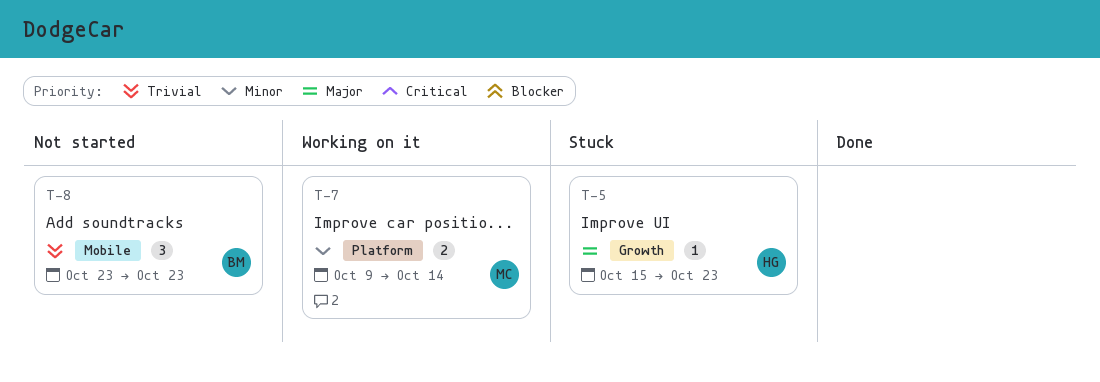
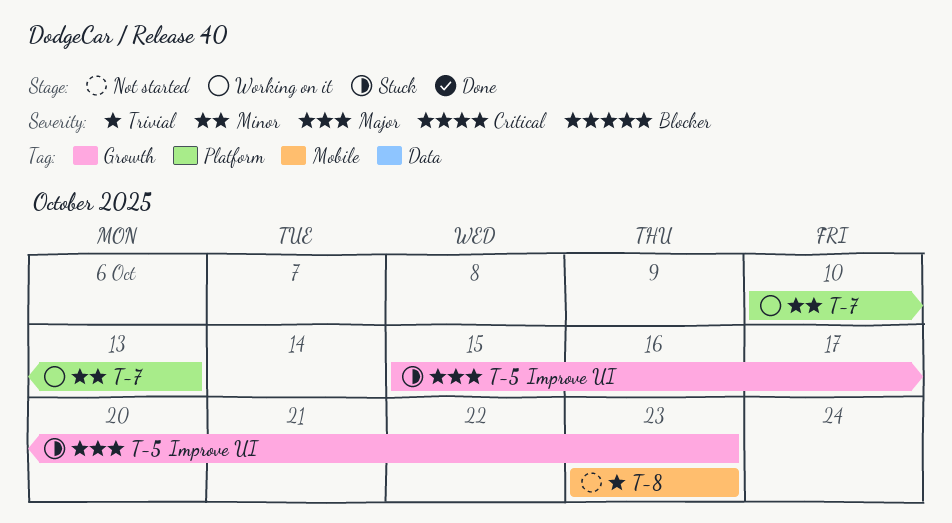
T-7, start: Oct 9 -> Oct 10
T-7, due: Oct 14 -> Oct 13

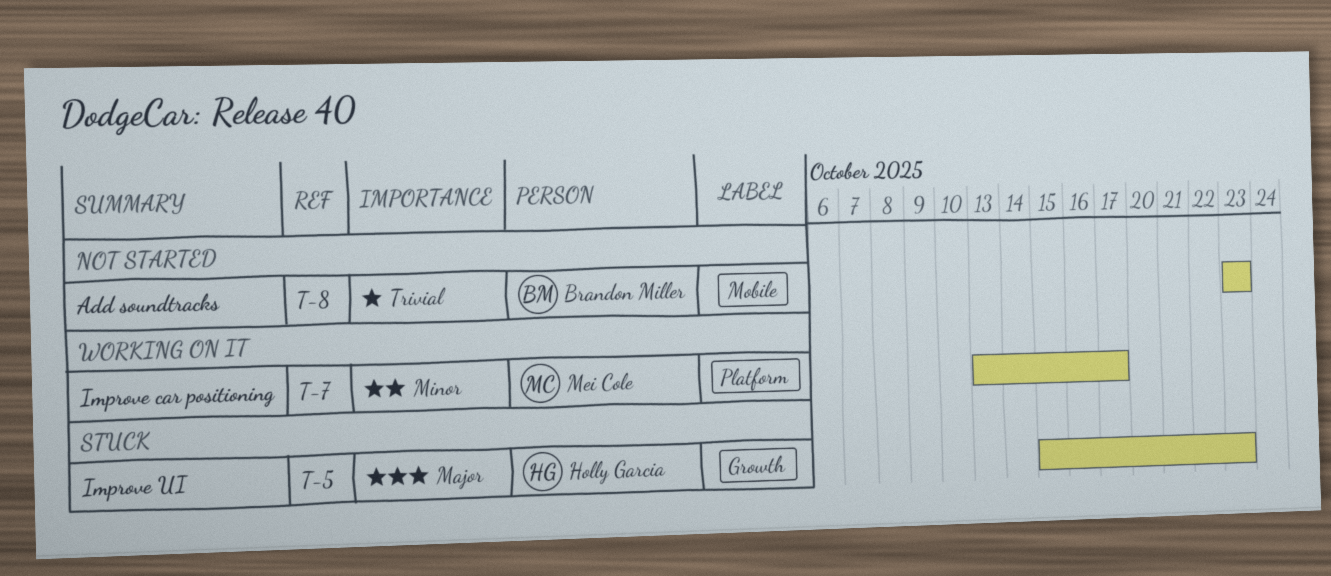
T-7, start: Oct 10 -> Oct 13
T-7, due: Oct 13 -> Oct 17

